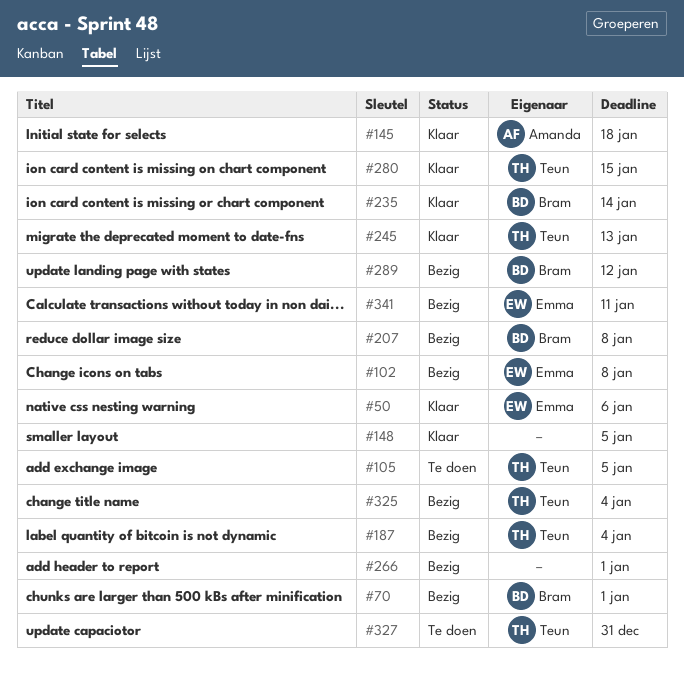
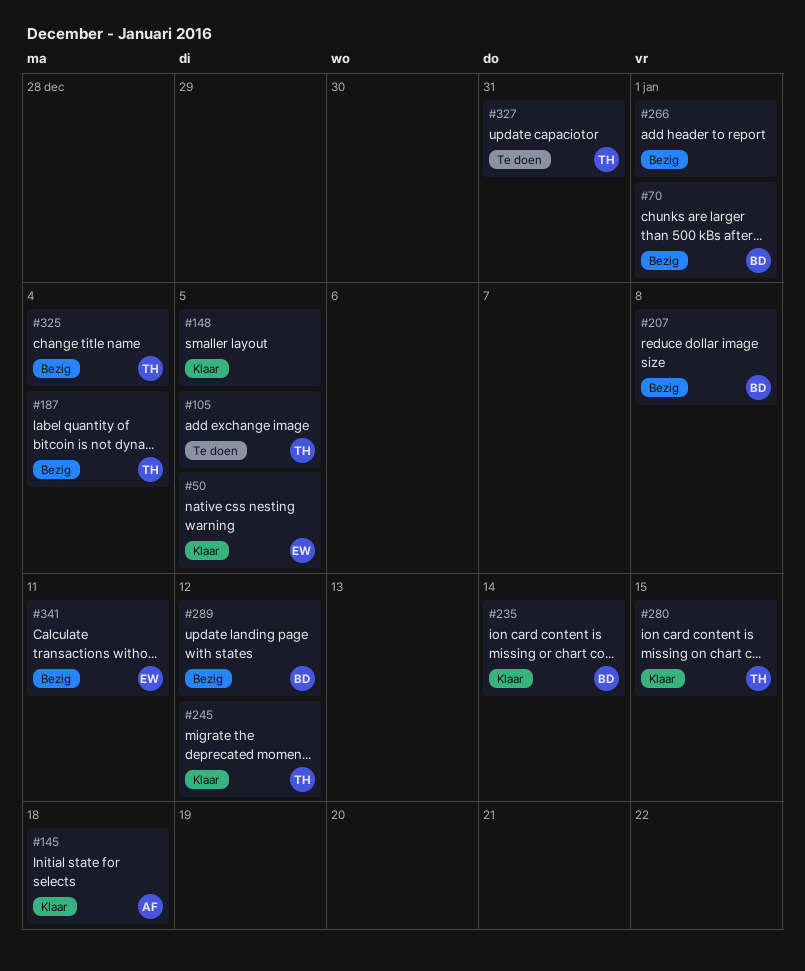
#50, due: Jan 6 -> Jan 5
#102: present -> none
#245, due: Jan 13 -> Jan 12

